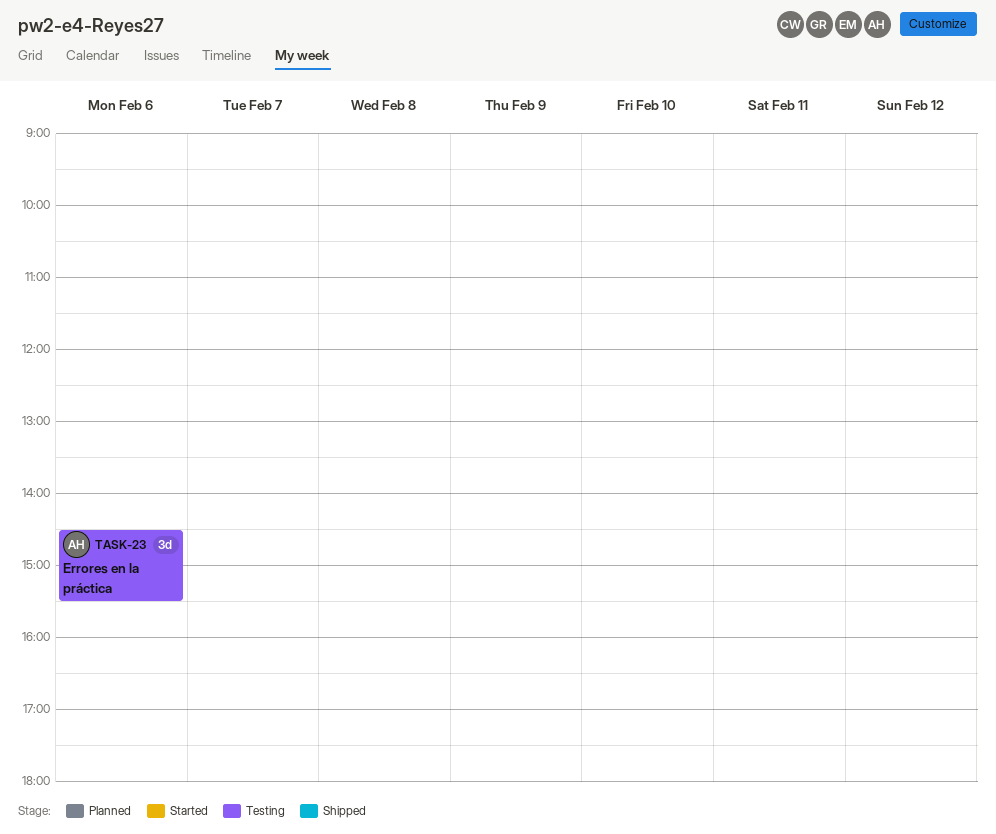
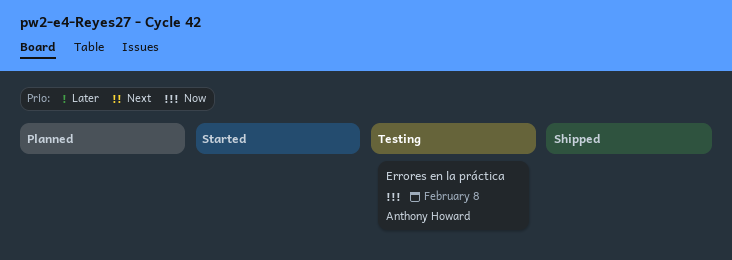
Errores en la práctica, day: Feb 6 -> Feb 8

